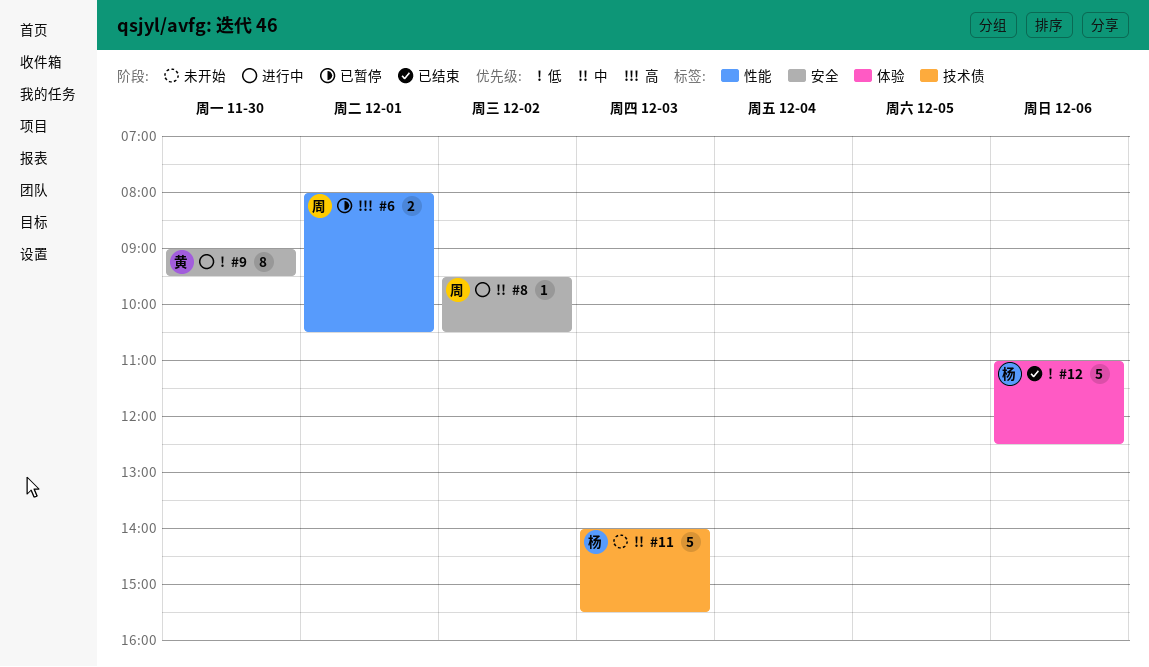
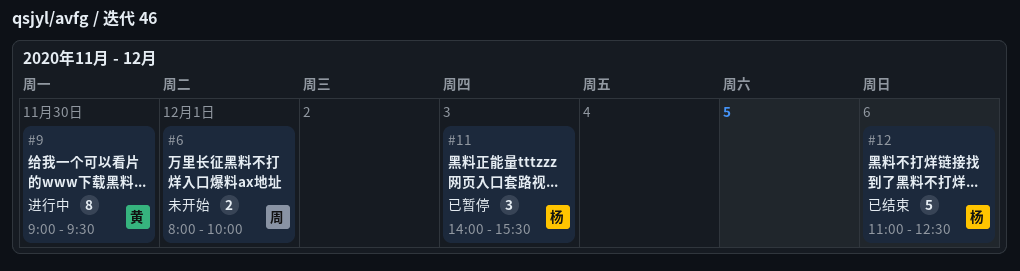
#6, status: 已暂停 -> 未开始
#6, ends: 10:30 -> 10:00
#8: present -> none
#11, status: 未开始 -> 已暂停
#11, estimate: 5 -> 3

